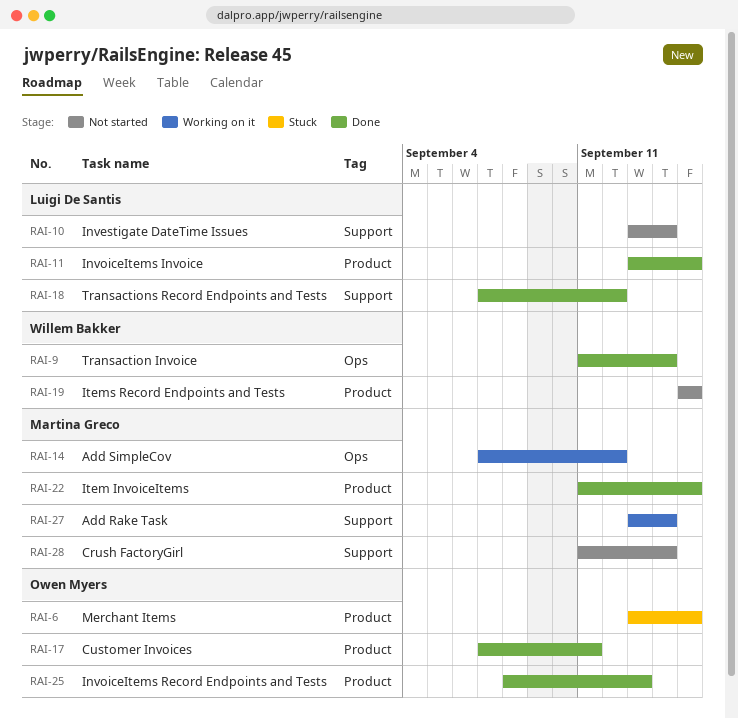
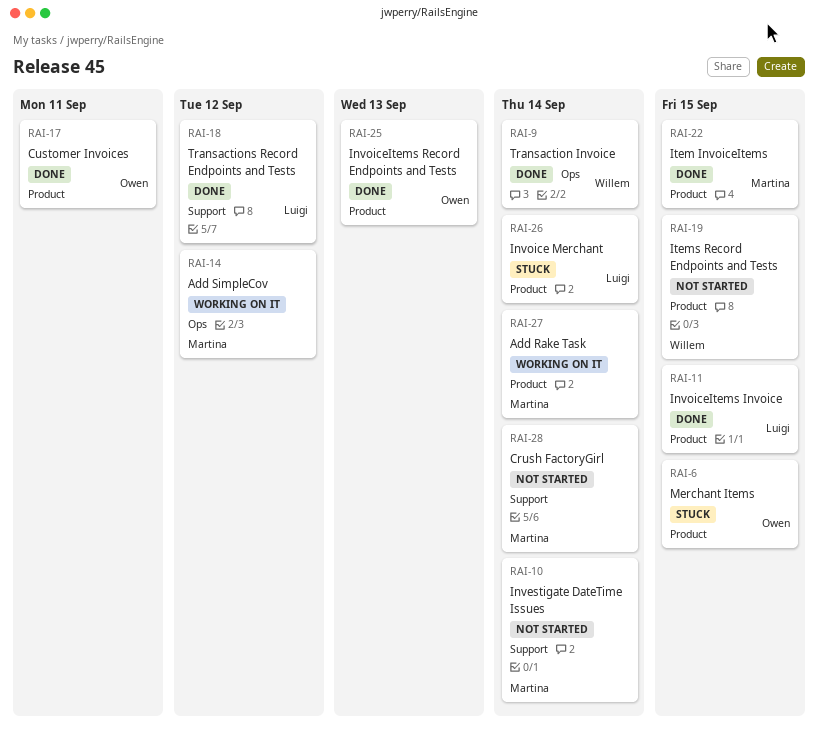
RAI-10, owner: Luigi De Santis -> Martina Greco
RAI-26: none -> present
RAI-27, label: Support -> Product

